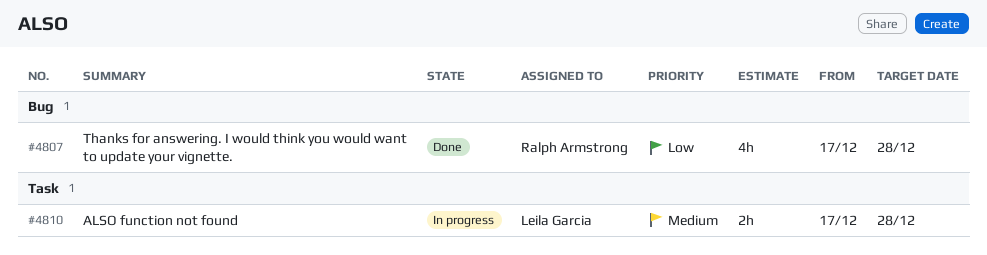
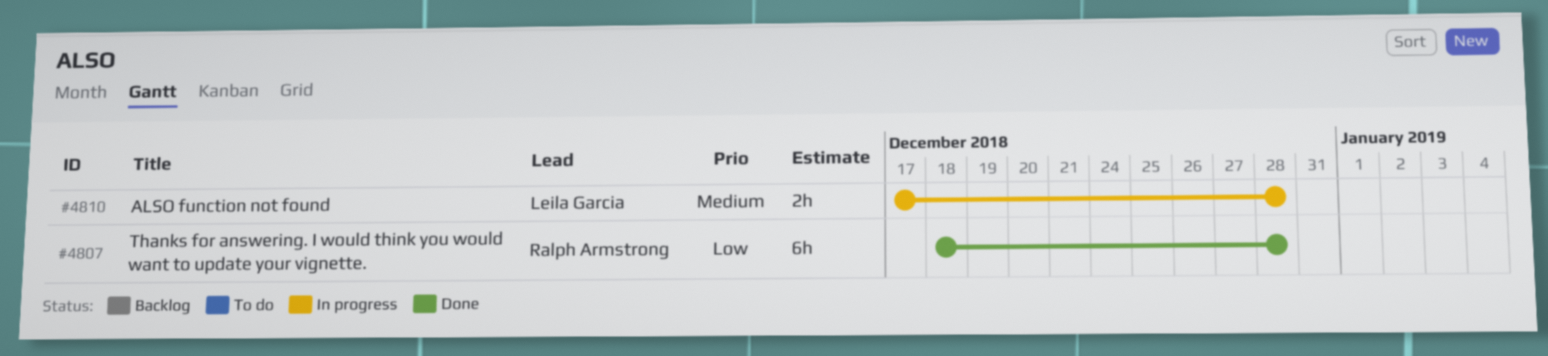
#4807, estimate: 4h -> 6h
#4807, start: Dec 17 -> Dec 18

